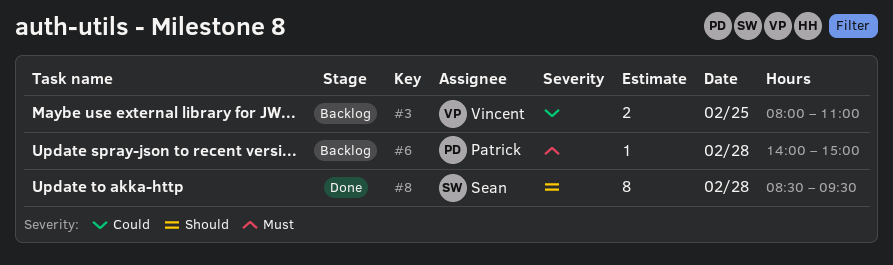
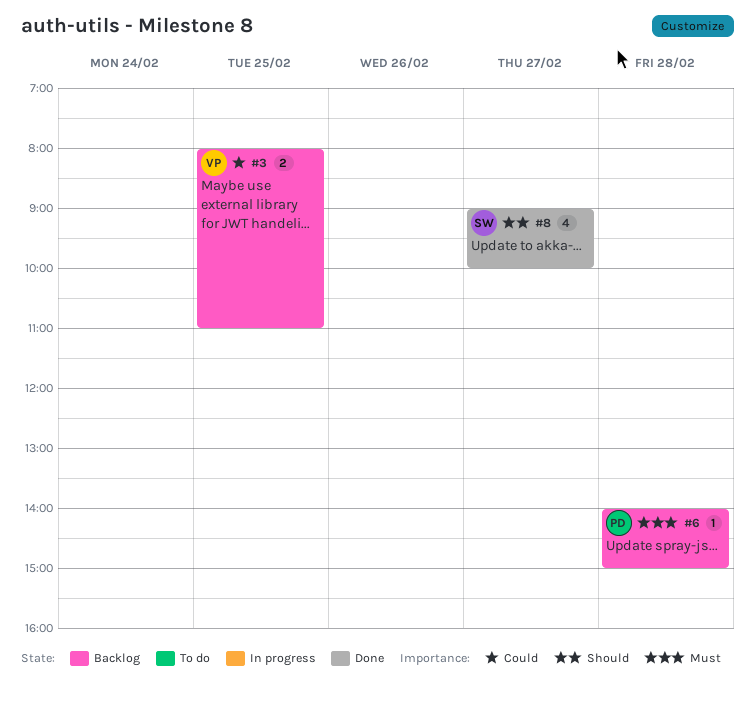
#8, estimate: 8 -> 4
#8, day: Feb 28 -> Feb 27
#8, begins: 08:30 -> 09:00
#8, ends: 09:30 -> 10:00

